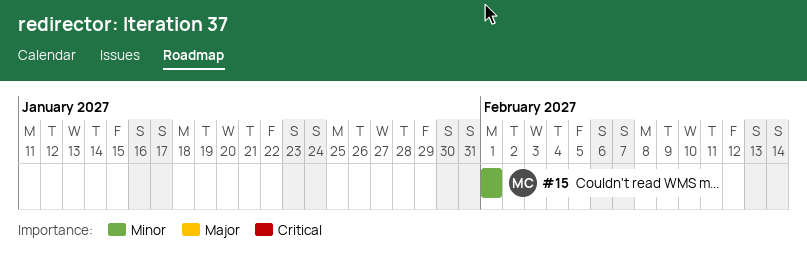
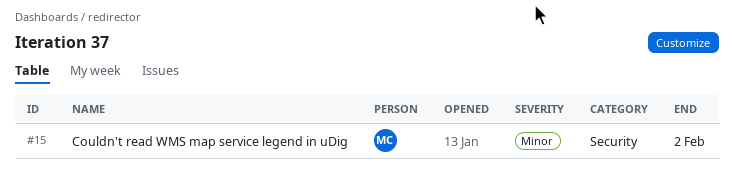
#15, due: Feb 1 -> Feb 2

